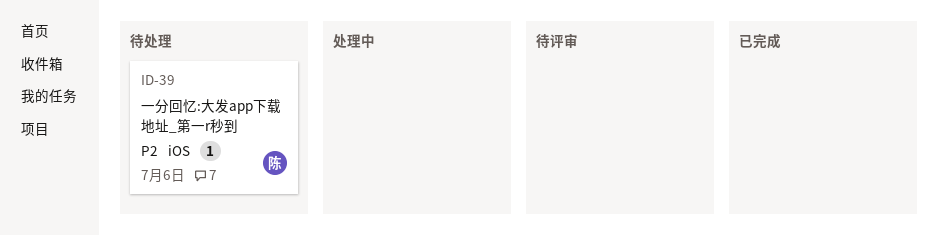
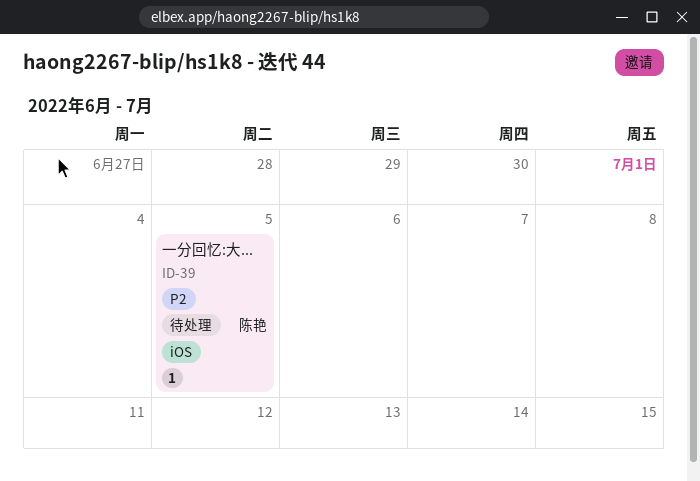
ID-39, due: Jul 6 -> Jul 5

